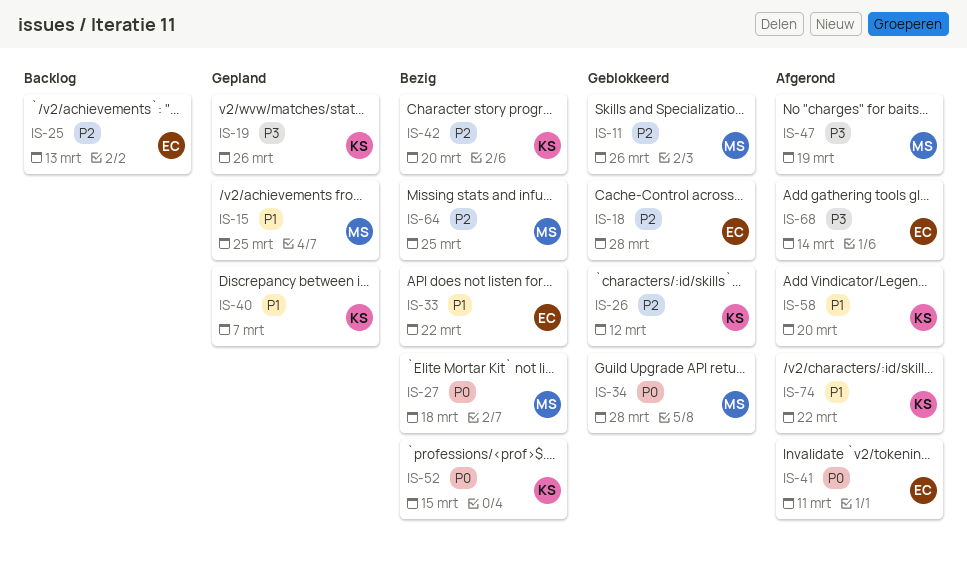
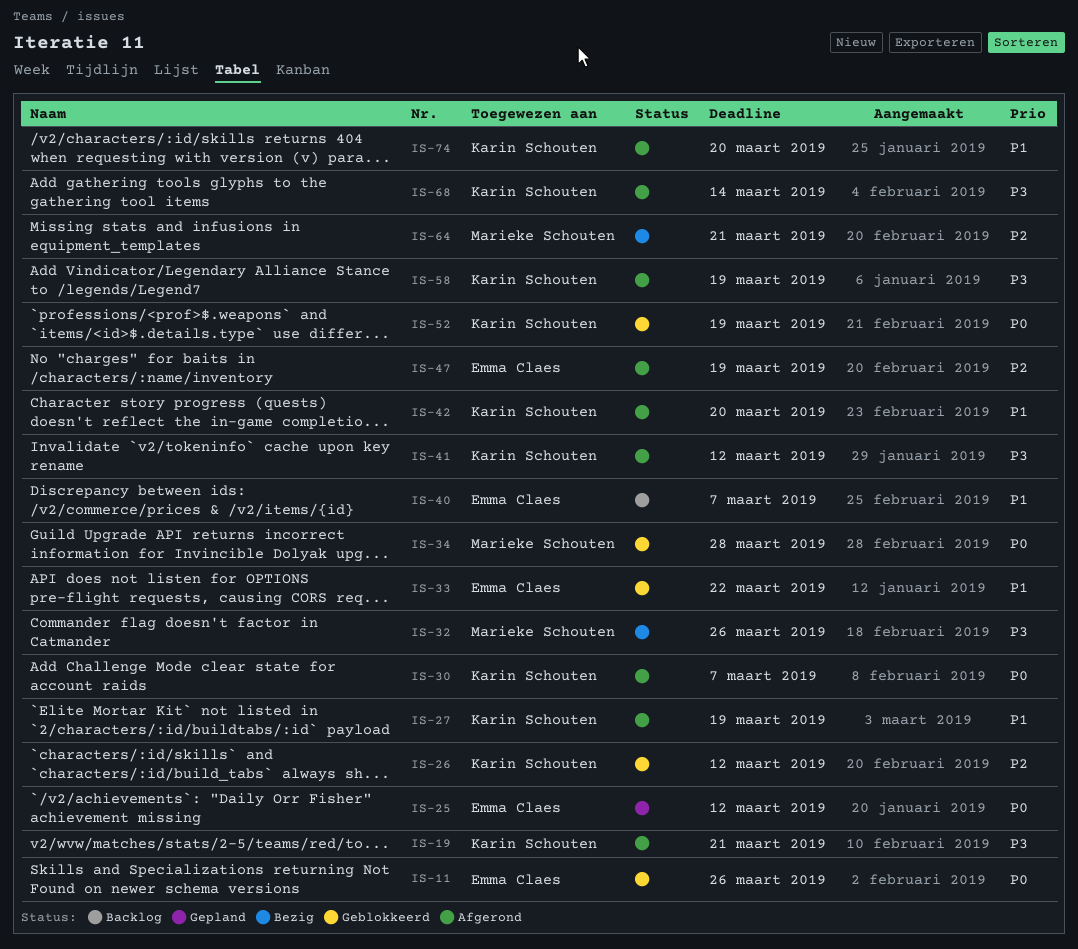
IS-11, owner: Marieke Schouten -> Emma Claes
IS-11, priority: P2 -> P0
IS-15: present -> none
IS-18: present -> none
IS-19, status: Gepland -> Afgerond
IS-19, due: Mar 26 -> Mar 21
IS-25, status: Backlog -> Gepland
IS-25, priority: P2 -> P0
IS-25, due: Mar 13 -> Mar 12
IS-27, status: Bezig -> Afgerond
IS-27, owner: Marieke Schouten -> Karin Schouten
IS-27, priority: P0 -> P1
IS-27, due: Mar 18 -> Mar 19
IS-30: none -> present
IS-32: none -> present
IS-33, status: Bezig -> Geblokkeerd
IS-40, status: Gepland -> Backlog
IS-40, owner: Karin Schouten -> Emma Claes
IS-41, owner: Emma Claes -> Karin Schouten
IS-41, priority: P0 -> P3
IS-41, due: Mar 11 -> Mar 12
IS-42, status: Bezig -> Afgerond
IS-42, priority: P2 -> P1
IS-47, owner: Marieke Schouten -> Emma Claes
IS-47, priority: P3 -> P2
IS-52, status: Bezig -> Geblokkeerd
IS-52, due: Mar 15 -> Mar 19
IS-58, priority: P1 -> P3
IS-58, due: Mar 20 -> Mar 19
IS-64, due: Mar 25 -> Mar 21
IS-68, owner: Emma Claes -> Karin Schouten
IS-74, due: Mar 22 -> Mar 20

